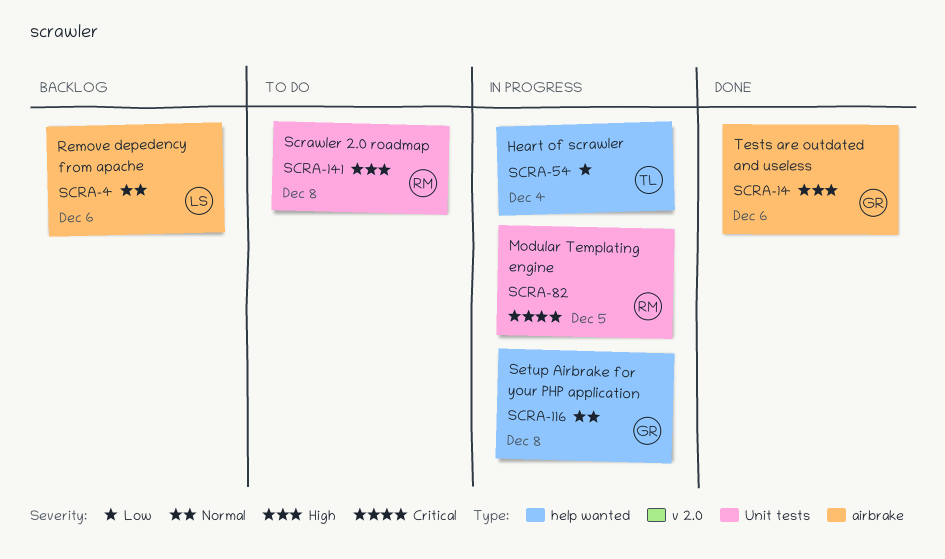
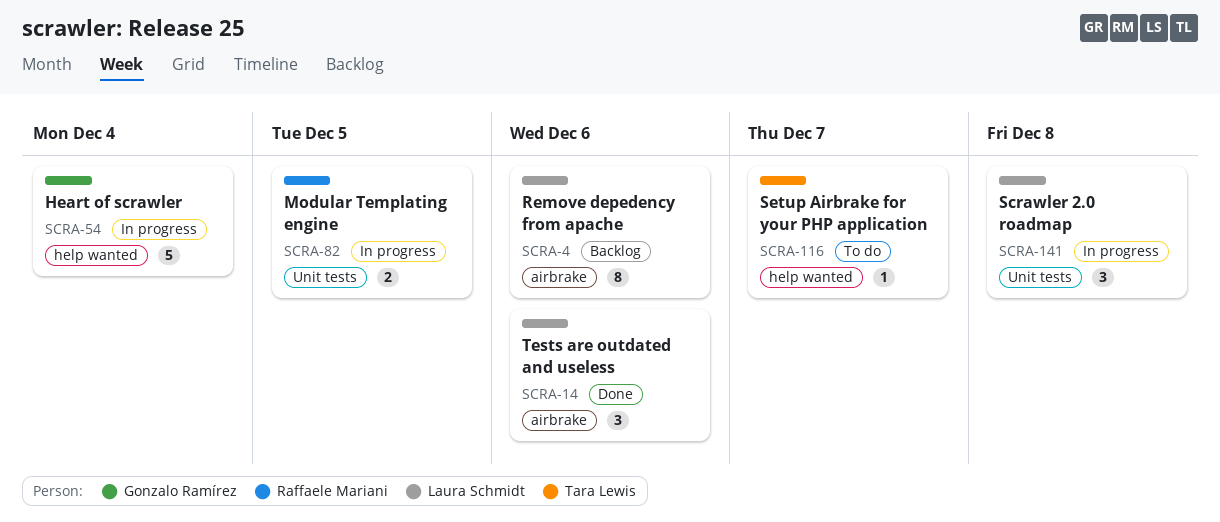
SCRA-14, owner: Gonzalo Ramírez -> Laura Schmidt
SCRA-54, owner: Tara Lewis -> Gonzalo Ramírez
SCRA-116, status: In progress -> To do
SCRA-116, owner: Gonzalo Ramírez -> Tara Lewis
SCRA-116, due: Dec 8 -> Dec 7
SCRA-141, status: To do -> In progress
SCRA-141, owner: Raffaele Mariani -> Laura Schmidt

